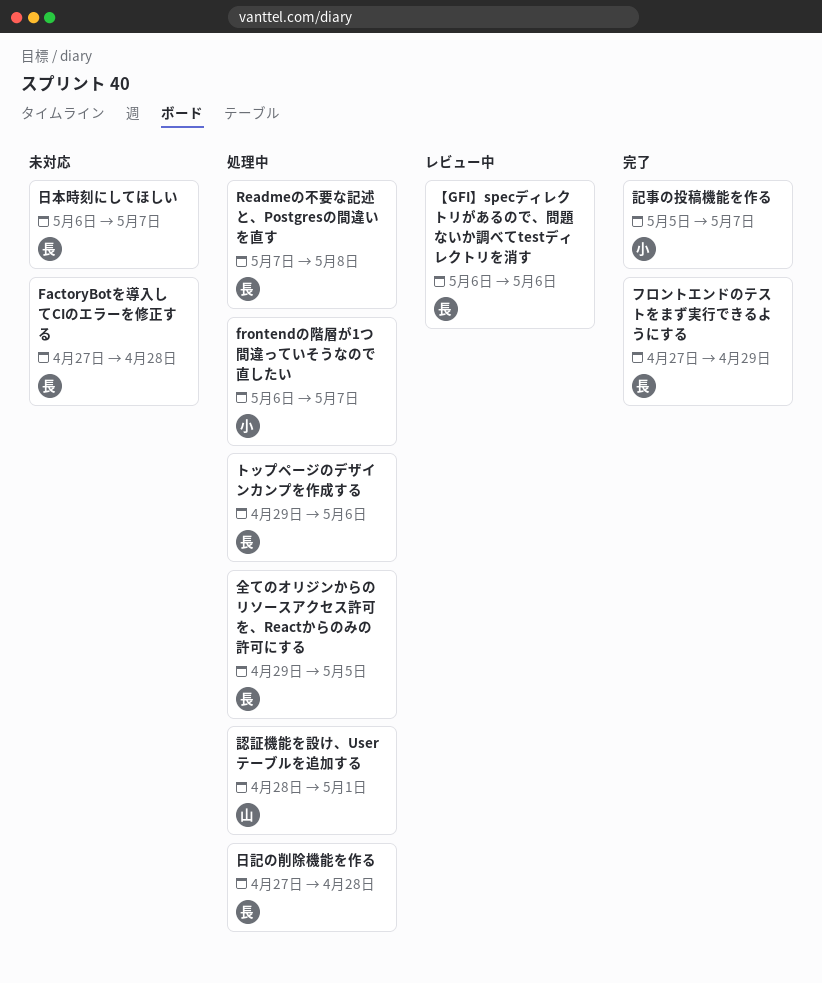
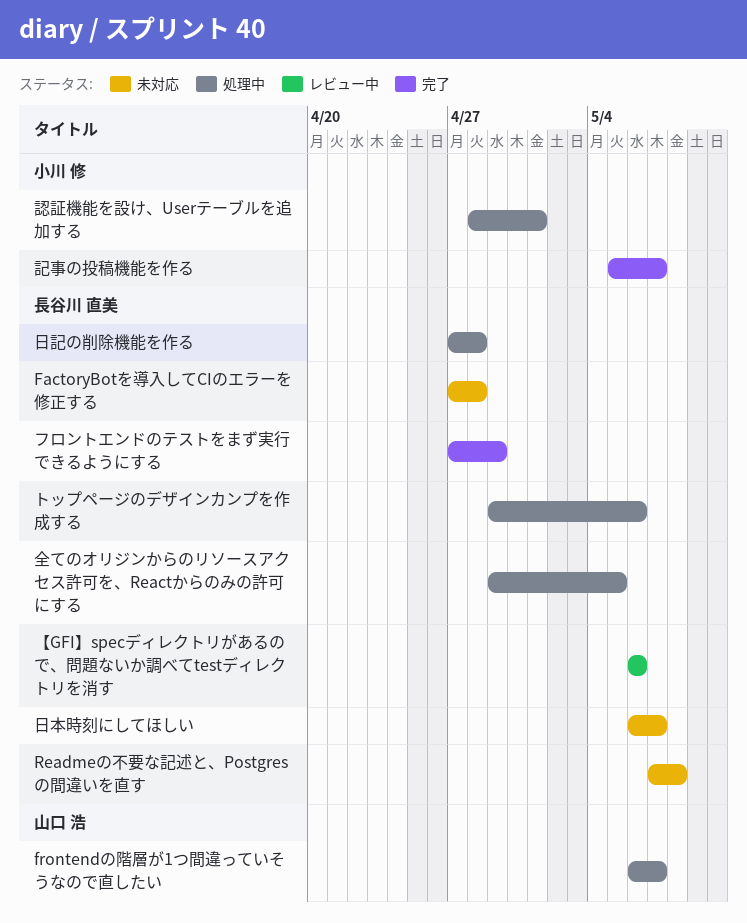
frontendの階層が1つ間違っていそうなので直したい, owner: 小川 修 -> 山口 浩
Readmeの不要な記述と、Postgresの間違いを直す, status: 処理中 -> 未対応
認証機能を設け、Userテーブルを追加する, owner: 山口 浩 -> 小川 修

